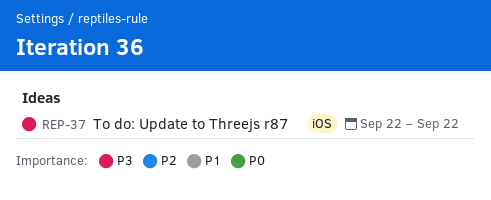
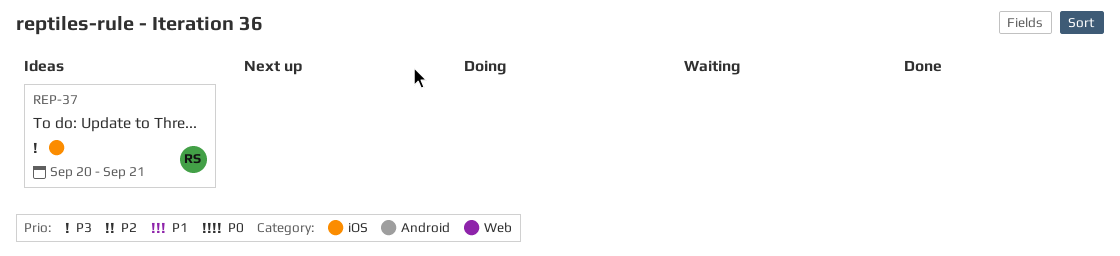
REP-37, start: Sep 22 -> Sep 20
REP-37, due: Sep 22 -> Sep 21

